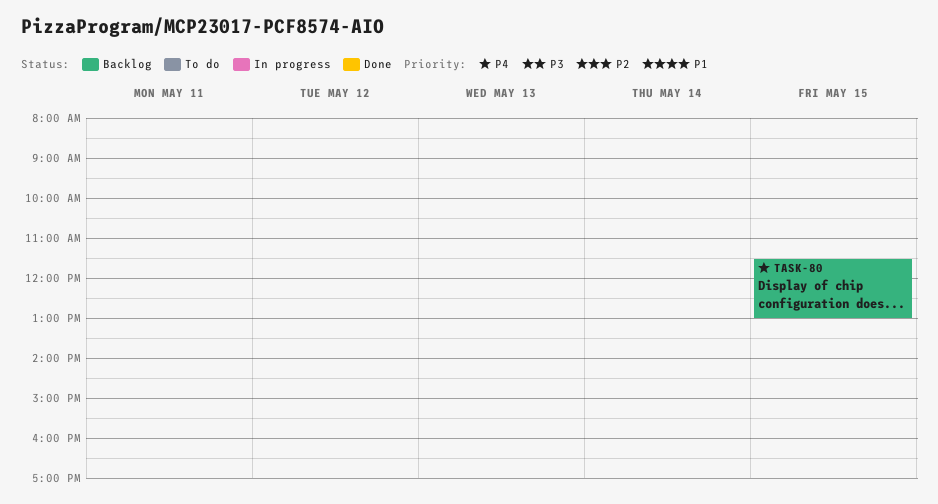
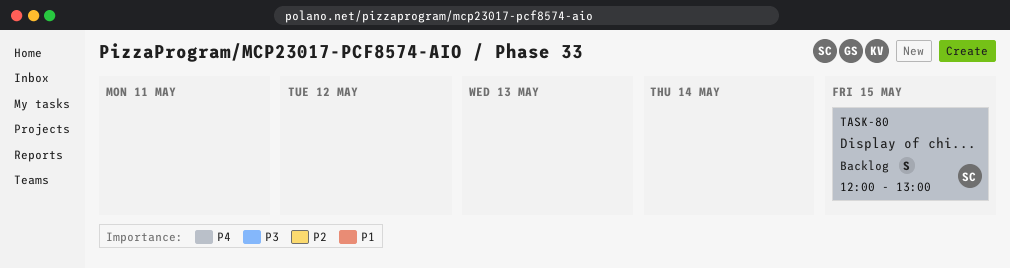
TASK-80, begins: 11:30 -> 12:00

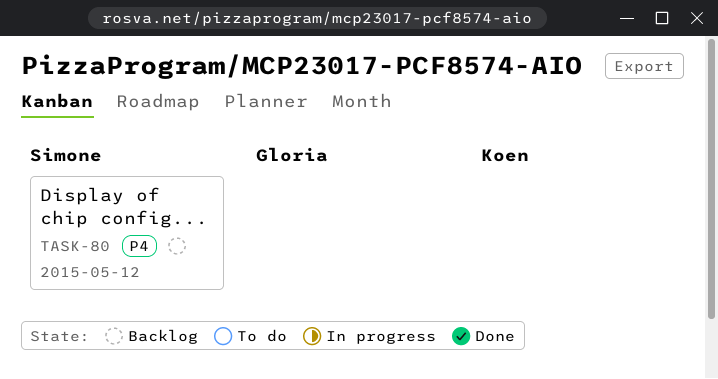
TASK-80, day: May 15 -> May 12

